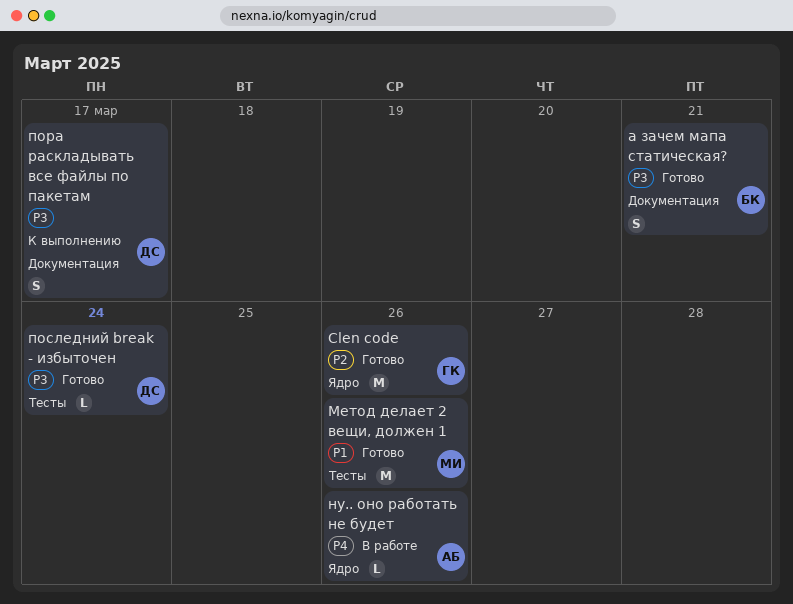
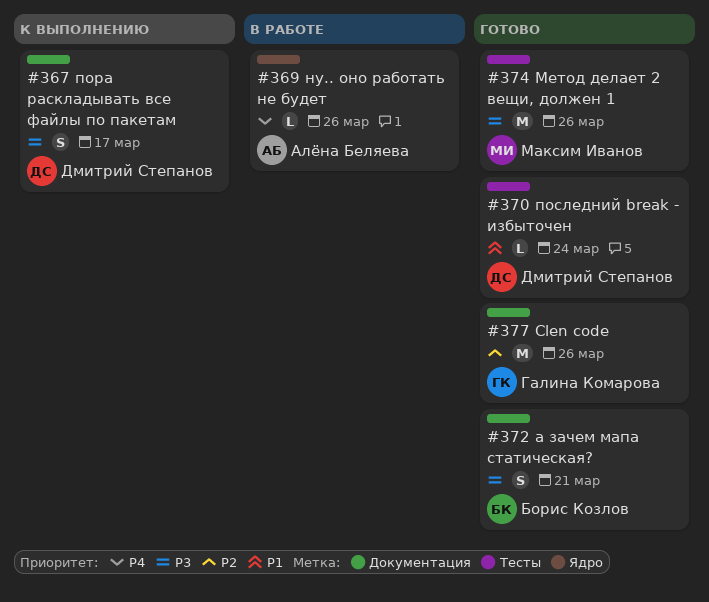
Clen code, label: Ядро -> Документация
Метод делает 2 вещи, должен 1, priority: P1 -> P3
последний break - избыточен, priority: P3 -> P1

